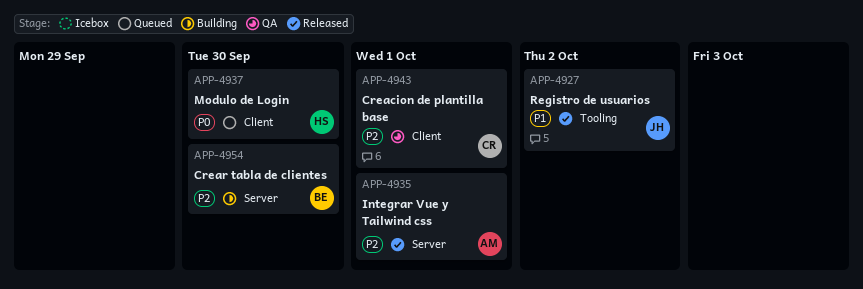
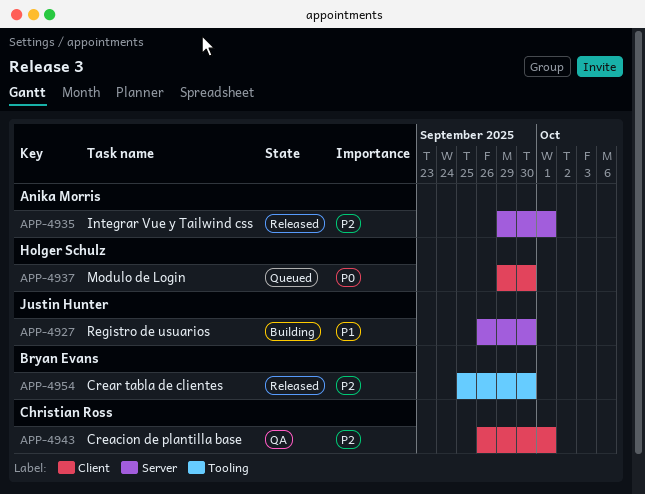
APP-4927, status: Released -> Building
APP-4927, label: Tooling -> Server
APP-4927, due: Oct 2 -> Sep 30
APP-4954, status: Building -> Released
APP-4954, label: Server -> Tooling

